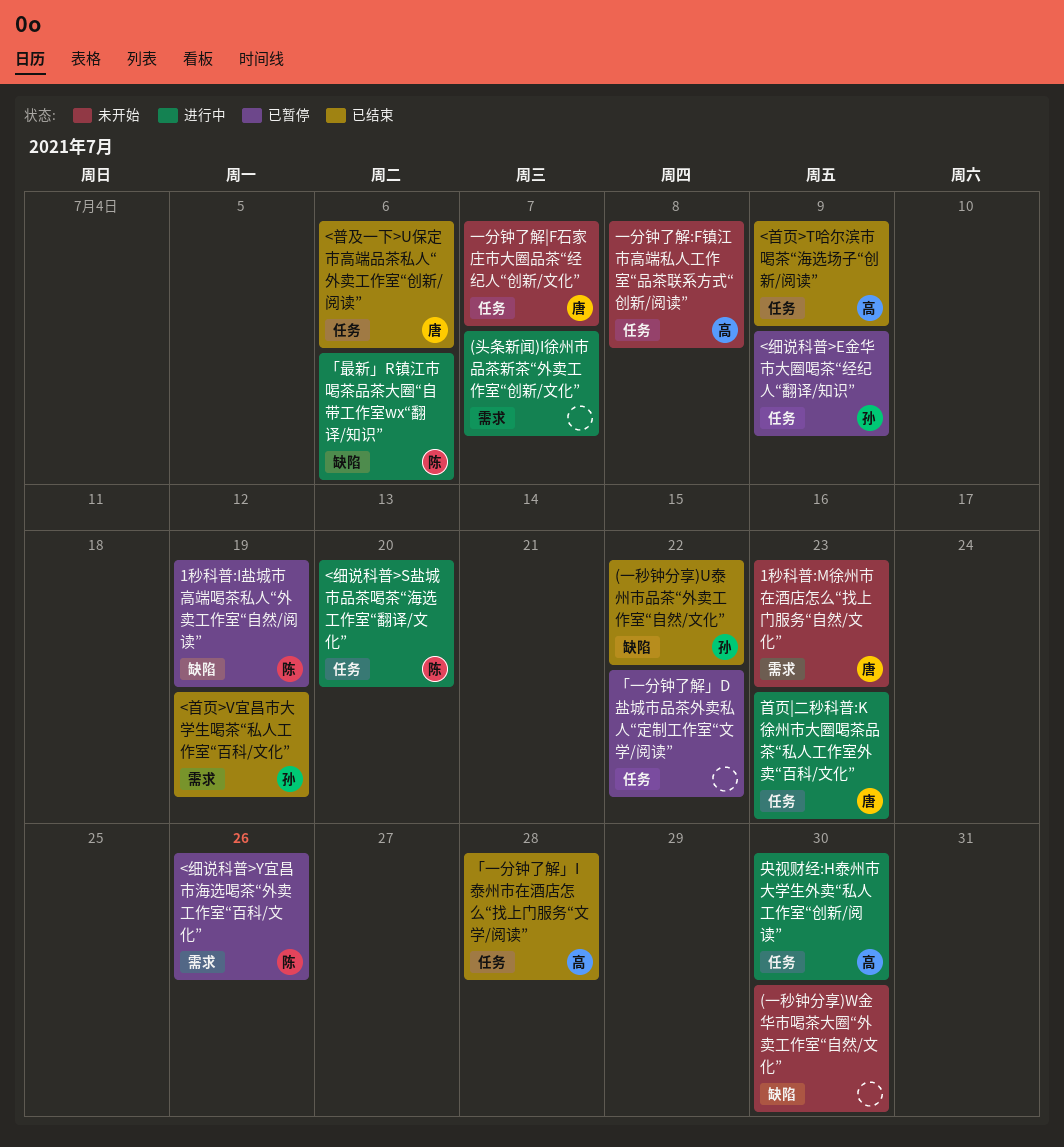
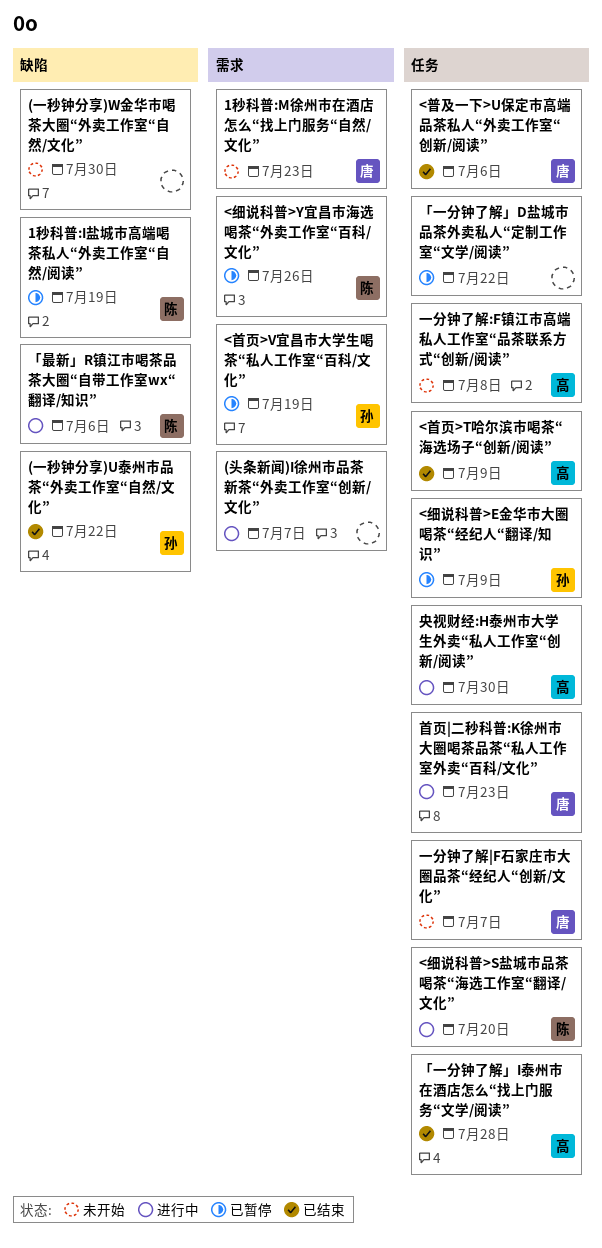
<首页>V宜昌市大学生喝茶“私人工作室“百科/文化”, status: 已结束 -> 已暂停

